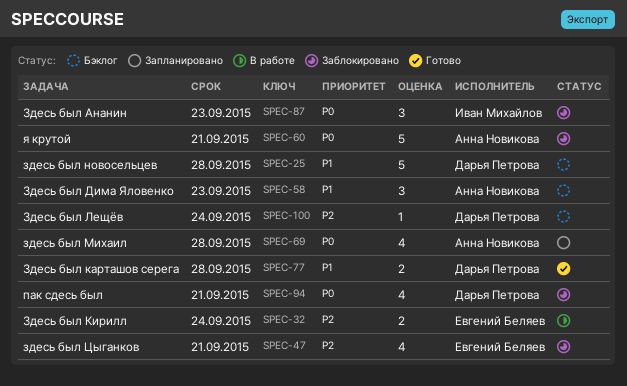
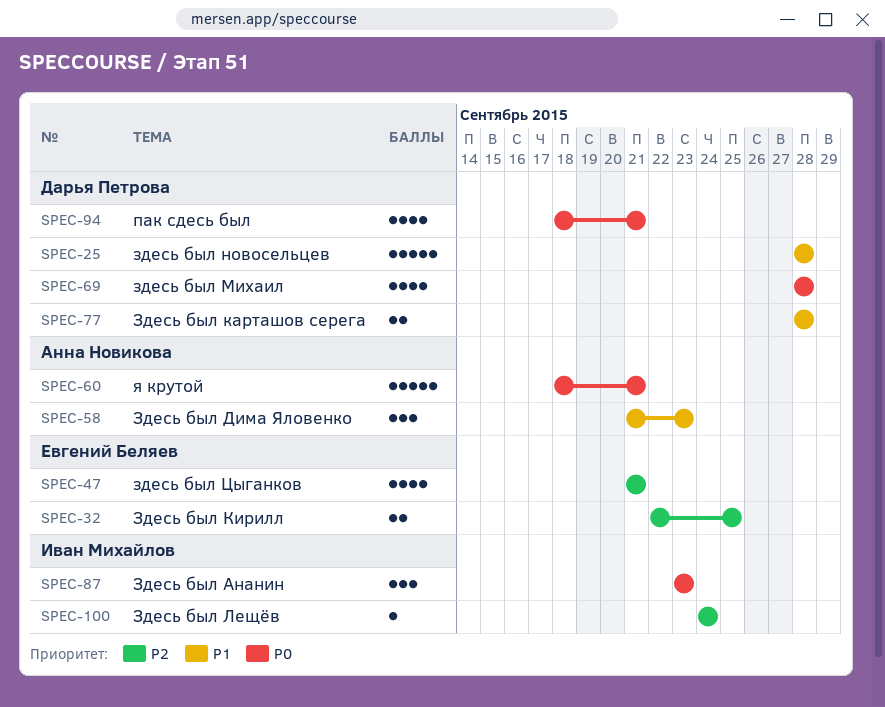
SPEC-32, due: Sep 24 -> Sep 25
SPEC-69, owner: Анна Новикова -> Дарья Петрова
SPEC-100, owner: Дарья Петрова -> Иван Михайлов

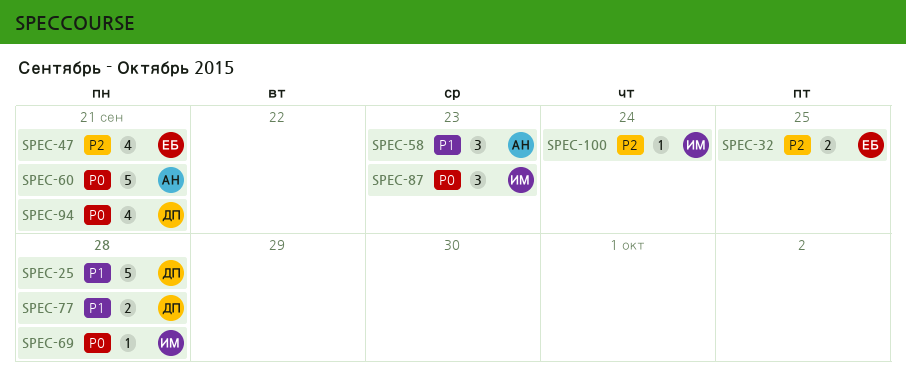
SPEC-69, owner: Дарья Петрова -> Иван Михайлов
SPEC-69, estimate: 4 -> 1

